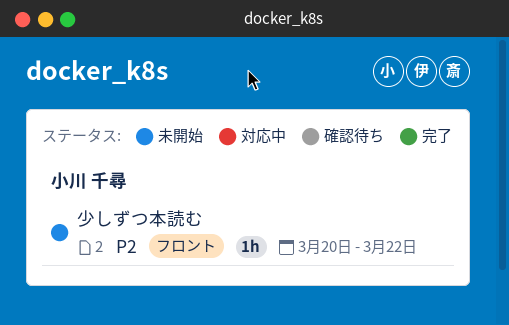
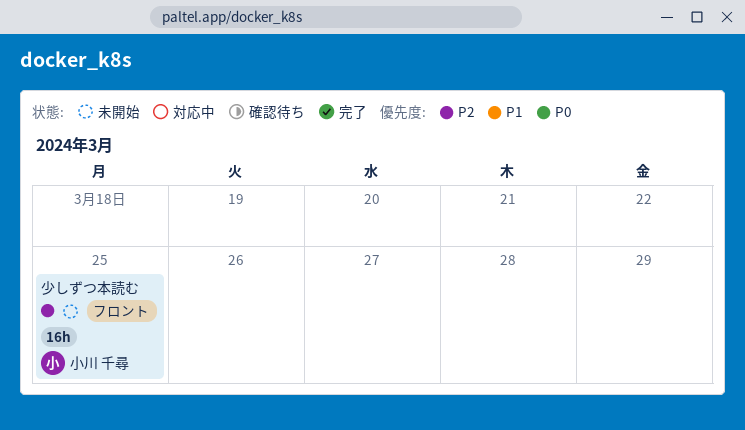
少しずつ本読む, estimate: 1h -> 16h
少しずつ本読む, due: Mar 22 -> Mar 25

